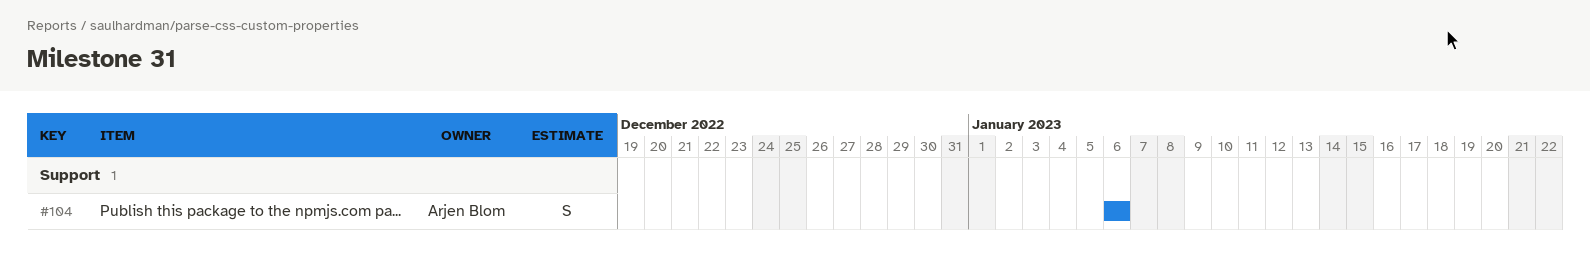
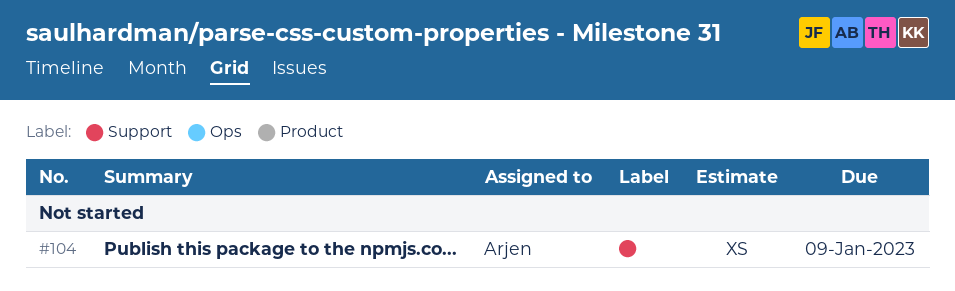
#104, estimate: S -> XS
#104, due: Jan 6 -> Jan 9

